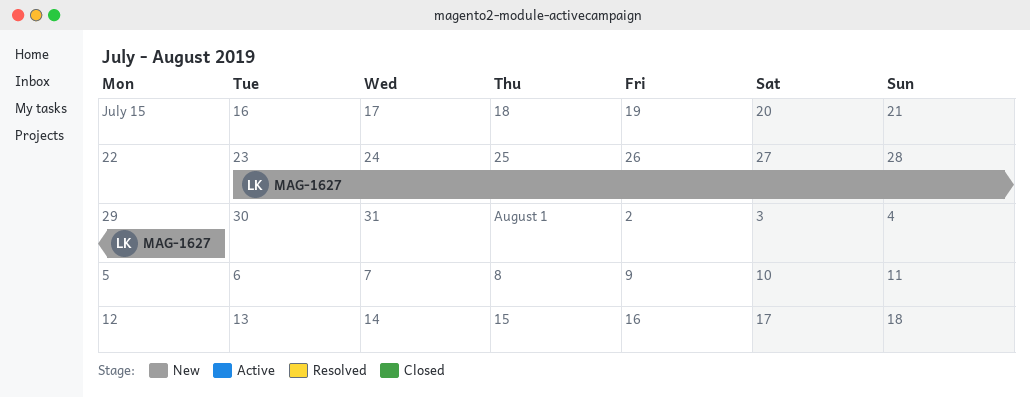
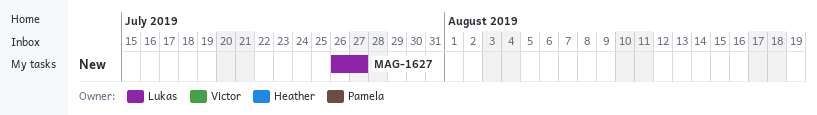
MAG-1627, start: Jul 23 -> Jul 26
MAG-1627, due: Jul 29 -> Jul 27

